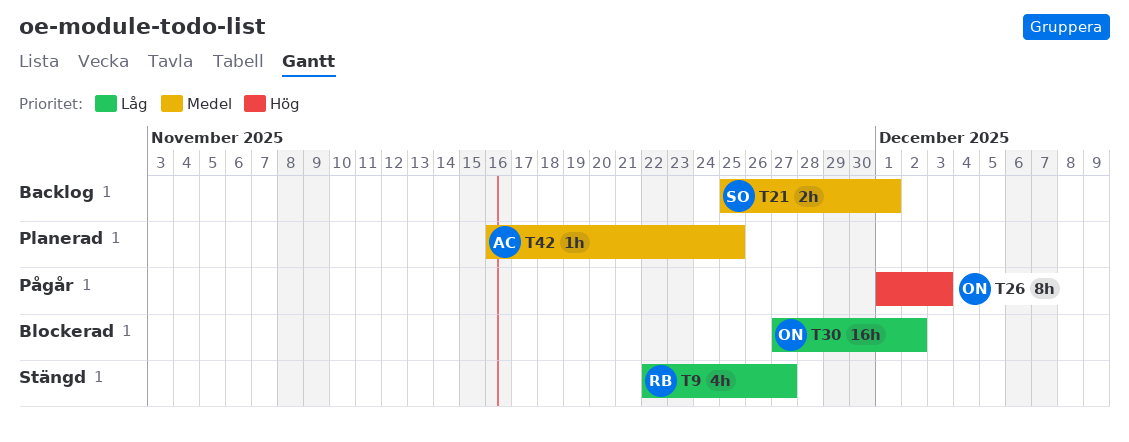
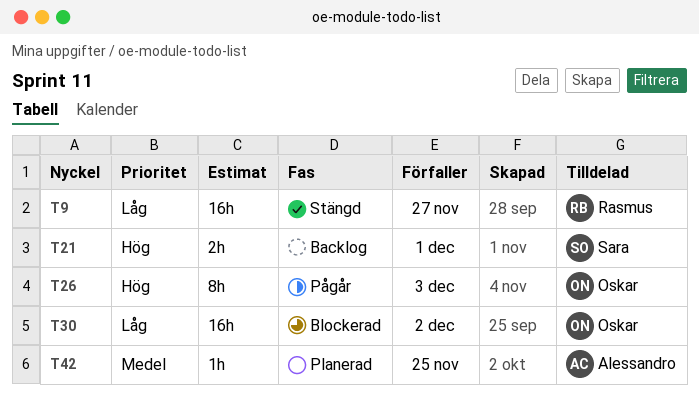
T9, estimate: 4h -> 16h
T21, priority: Medel -> Hög

